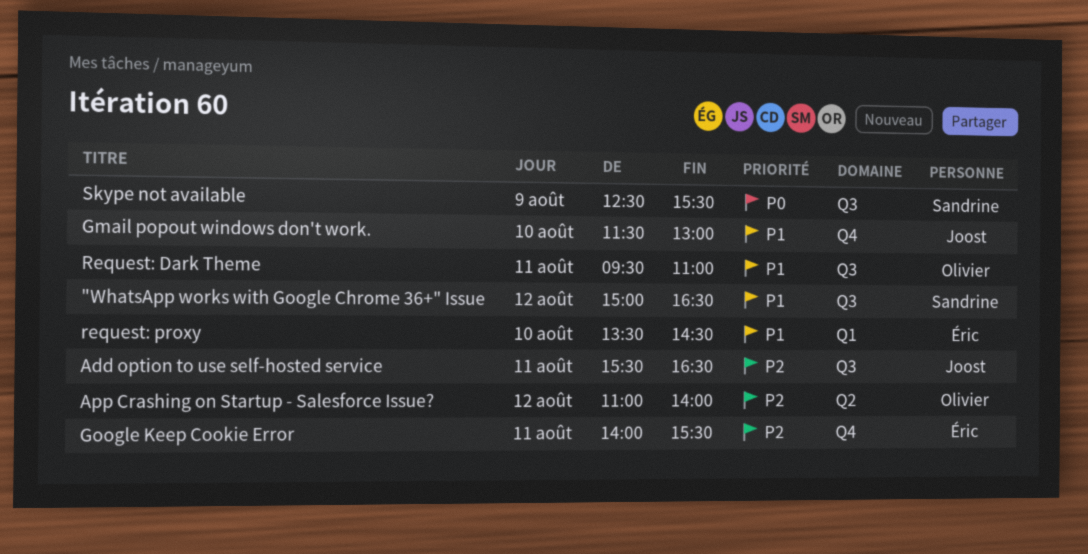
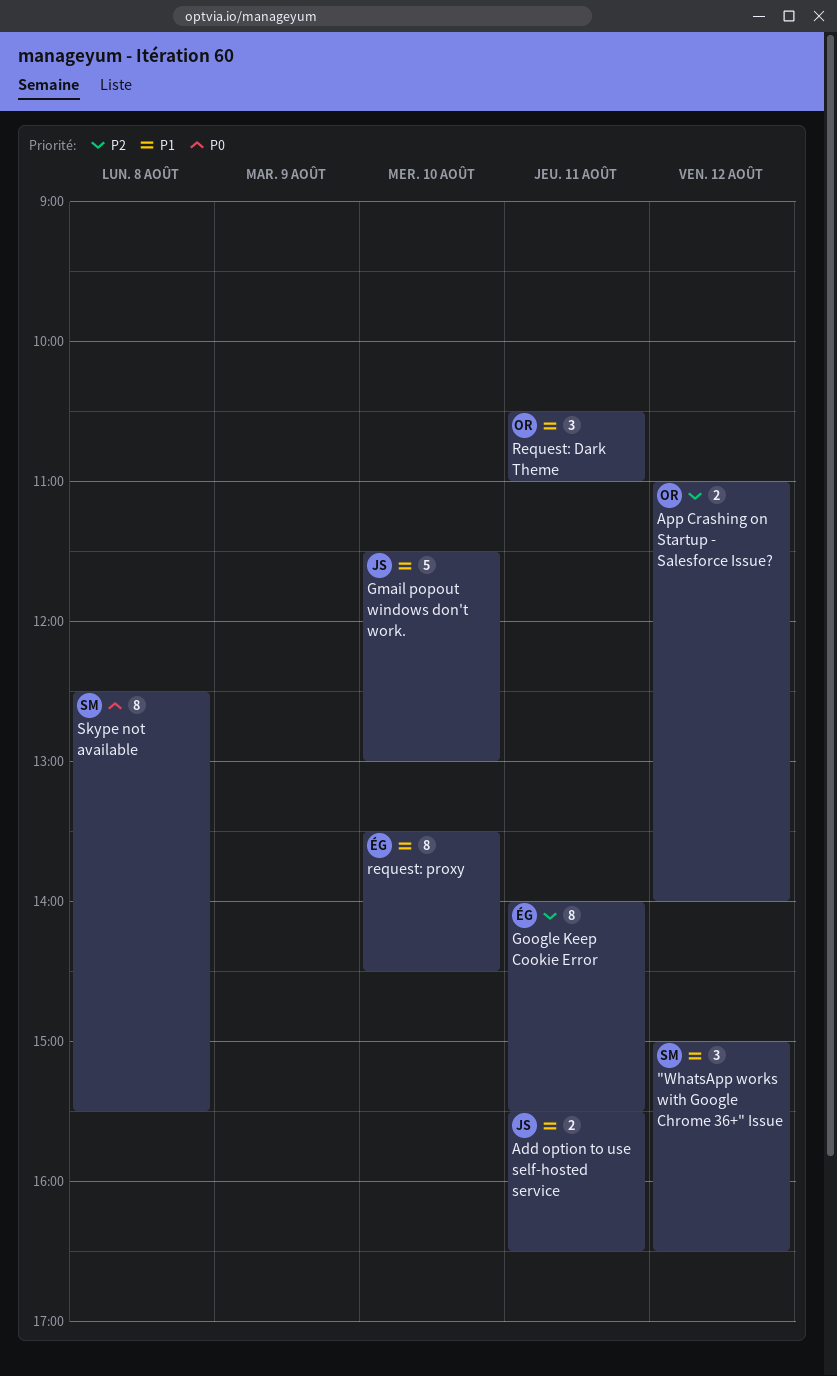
Add option to use self-hosted service, priority: P2 -> P1
Request: Dark Theme, begins: 09:30 -> 10:30
Skype not available, day: Aug 9 -> Aug 8

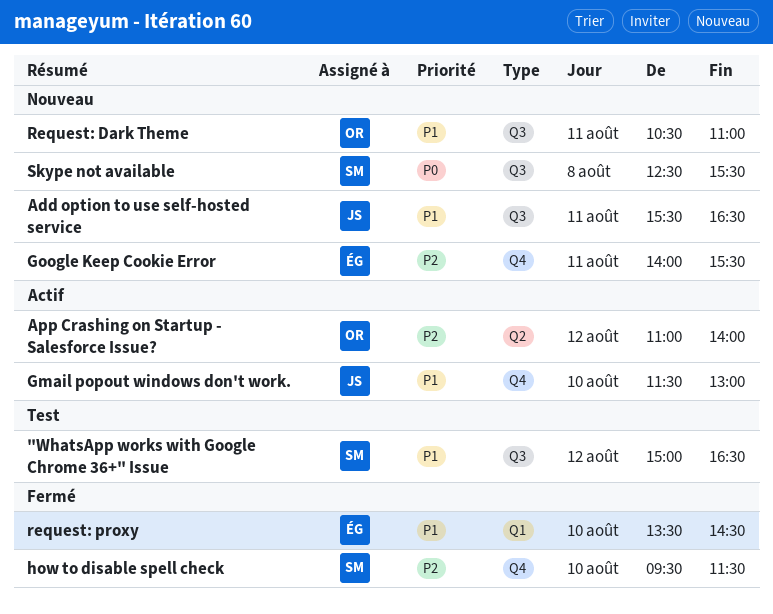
how to disable spell check: none -> present

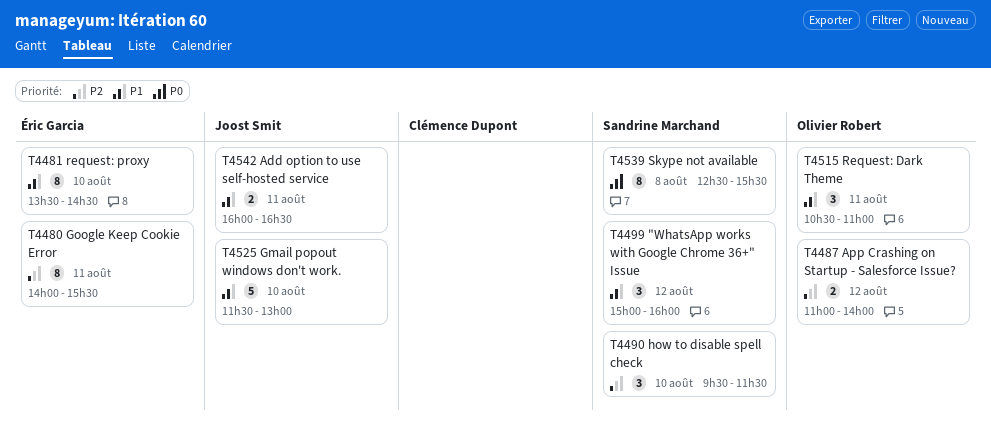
"WhatsApp works with Google Chrome 36+" Issue, ends: 16:30 -> 16:00
Add option to use self-hosted service, begins: 15:30 -> 16:00

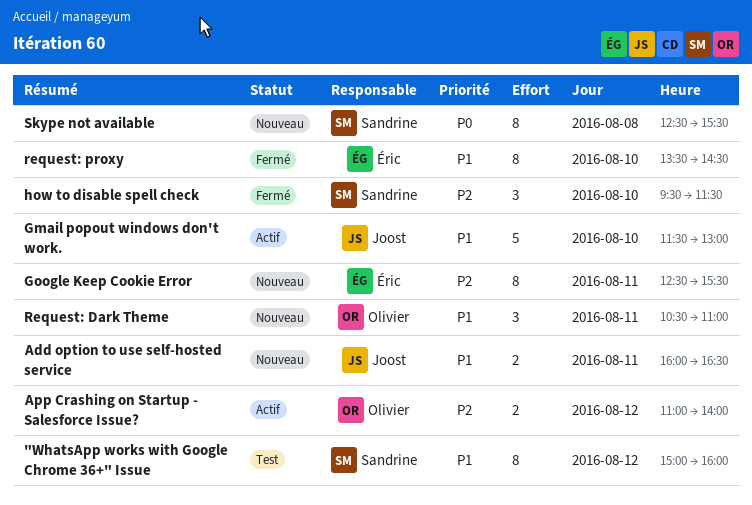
"WhatsApp works with Google Chrome 36+" Issue, estimate: 3 -> 8
Google Keep Cookie Error, begins: 14:00 -> 12:30

